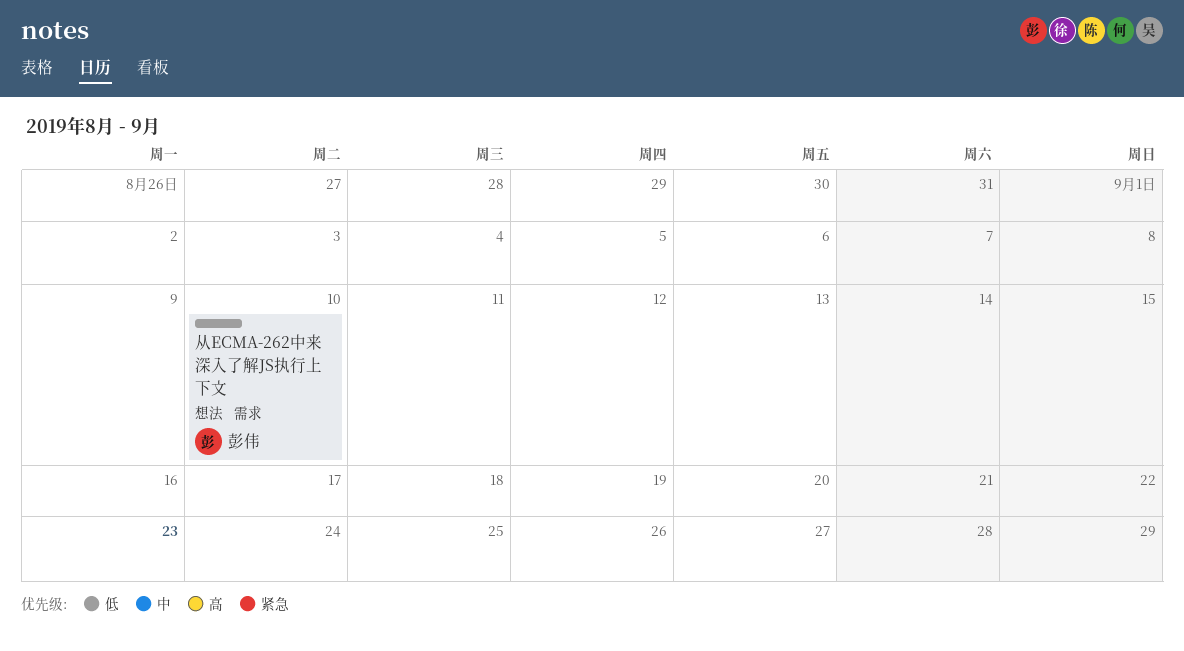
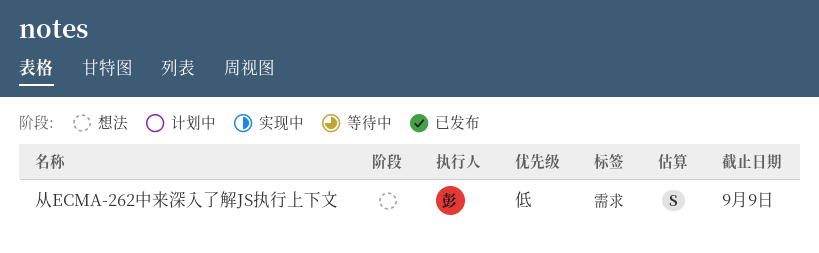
从ECMA-262中来深入了解JS执行上下文, due: Sep 10 -> Sep 9

